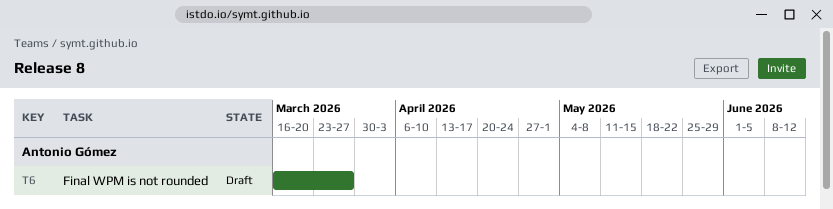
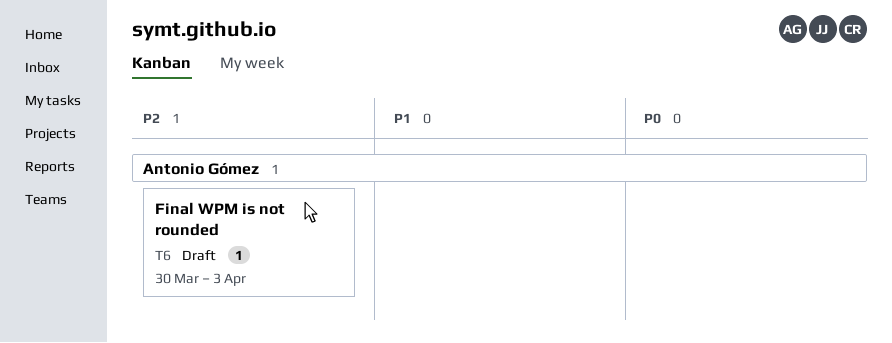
T6, start: Mar 16 -> Mar 30
T6, due: Mar 27 -> Apr 3

